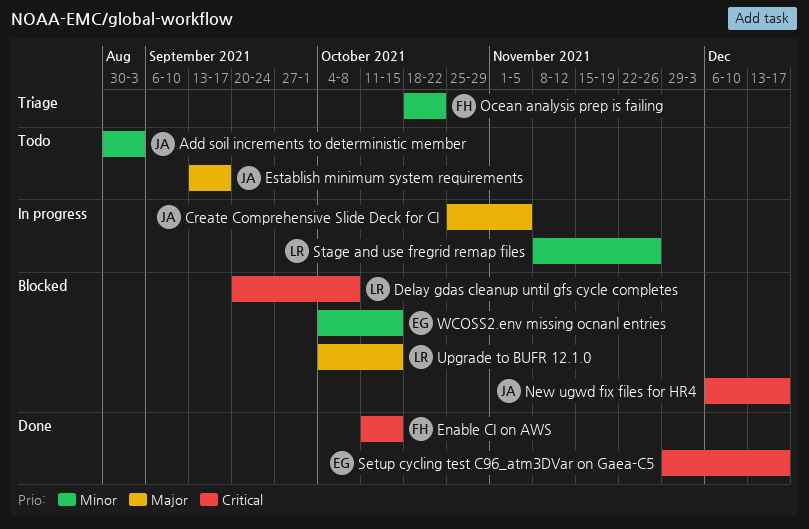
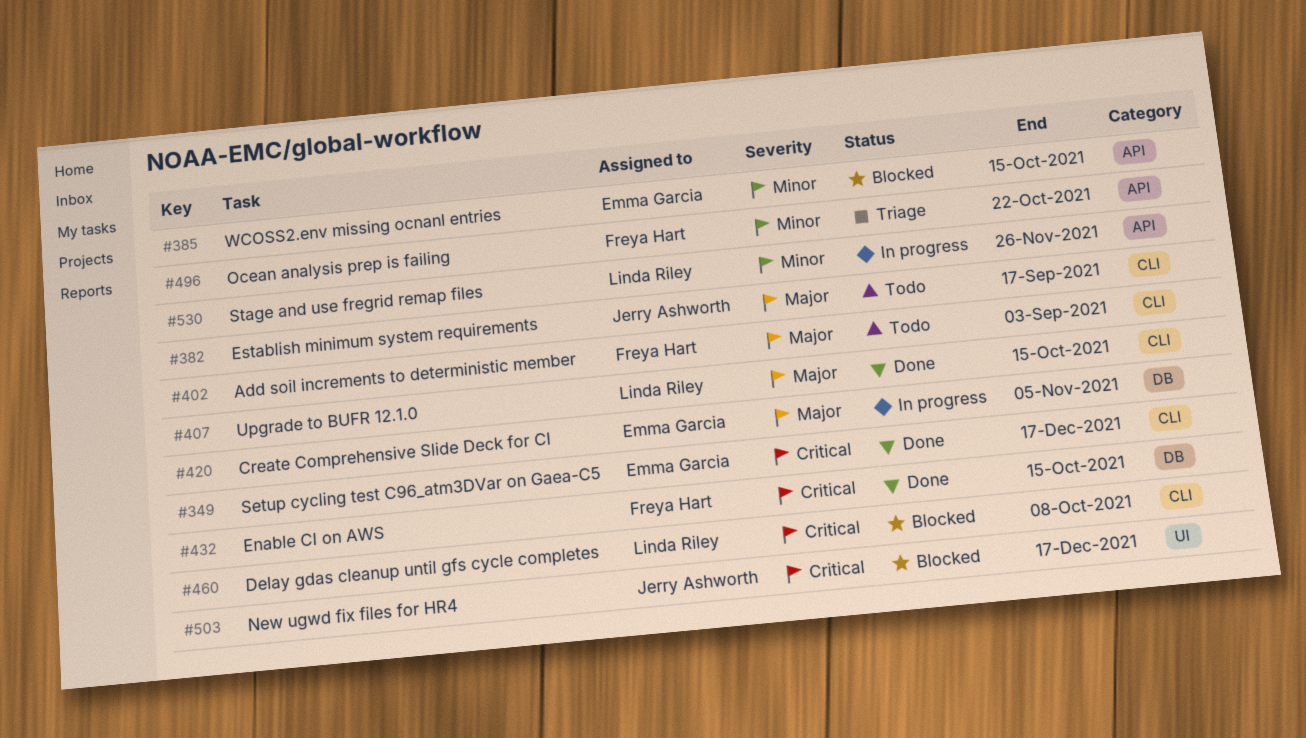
Add soil increments to deterministic member, owner: Jerry Ashworth -> Freya Hart
Add soil increments to deterministic member, priority: Minor -> Major
Create Comprehensive Slide Deck for CI, owner: Jerry Ashworth -> Emma Garcia
Upgrade to BUFR 12.1.0, status: Blocked -> Done

